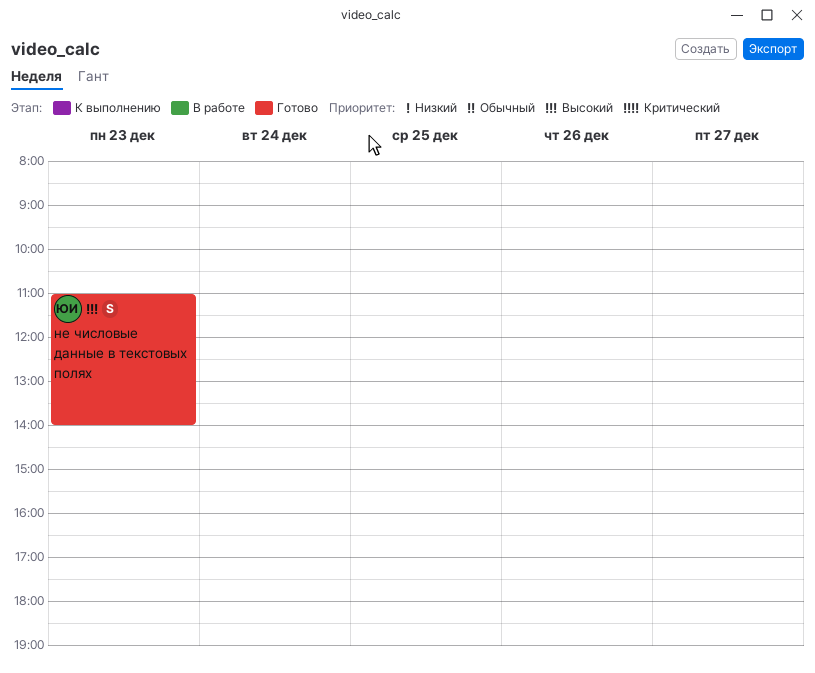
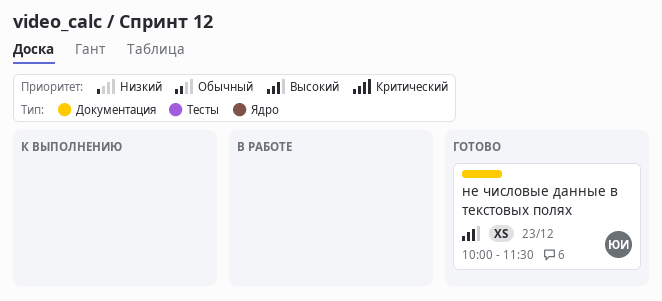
не числовые данные в текстовых полях, estimate: S -> XS
не числовые данные в текстовых полях, begins: 11:00 -> 10:00
не числовые данные в текстовых полях, ends: 14:00 -> 11:30

